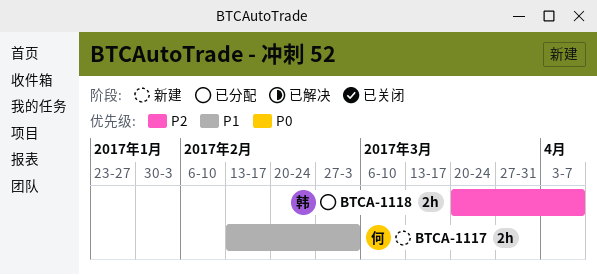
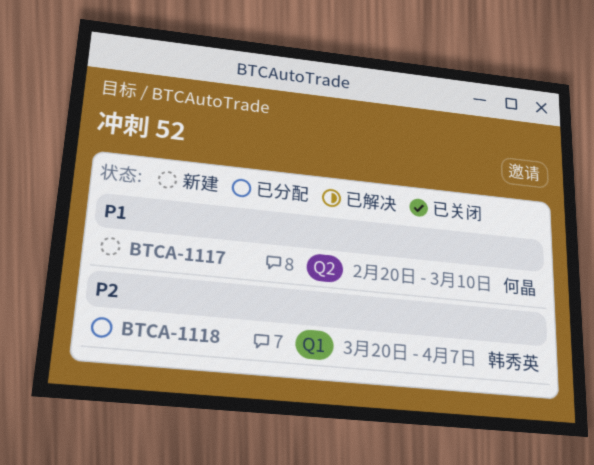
BTCA-1117, start: Feb 13 -> Feb 20
BTCA-1117, due: Mar 3 -> Mar 10

